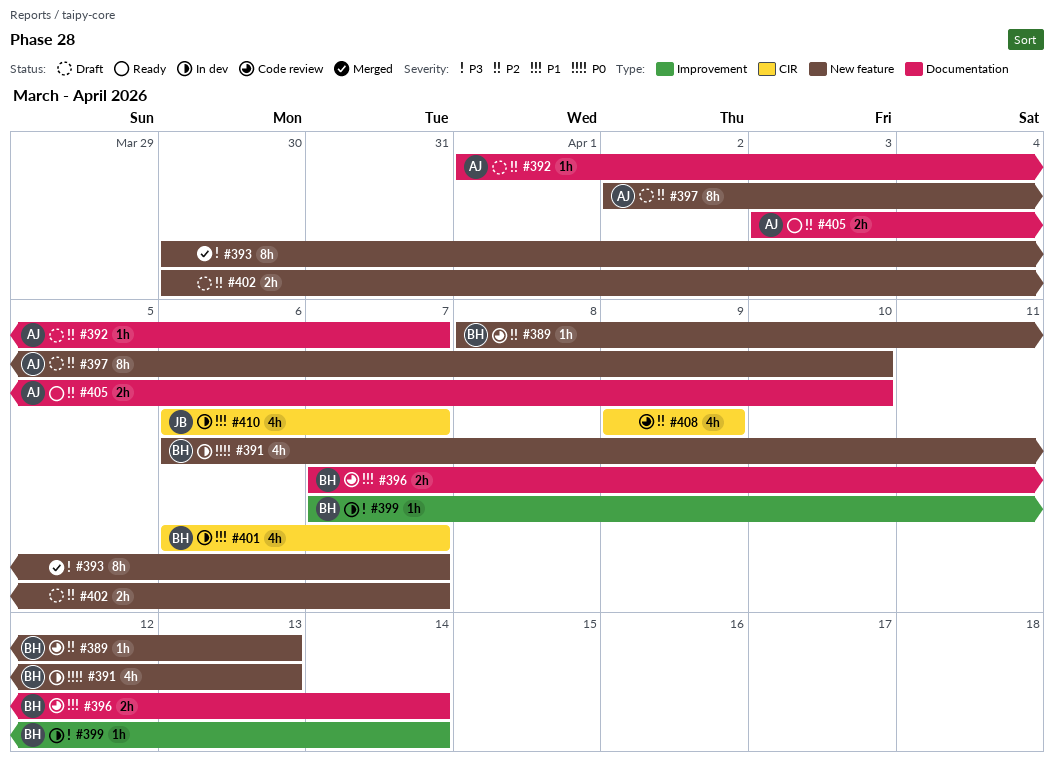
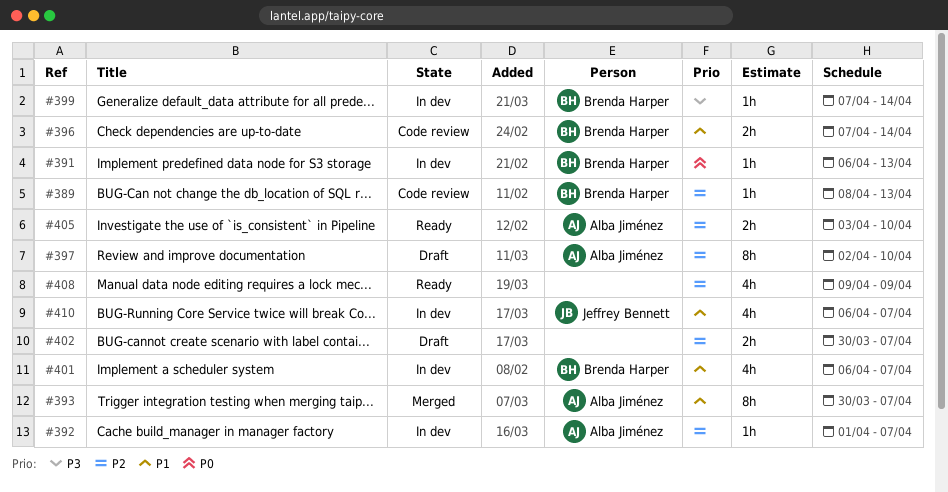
#391, estimate: 4h -> 1h
#392, status: Draft -> In dev
#393, owner: none -> Alba Jiménez
#393, priority: P3 -> P1
#408, status: Code review -> Ready

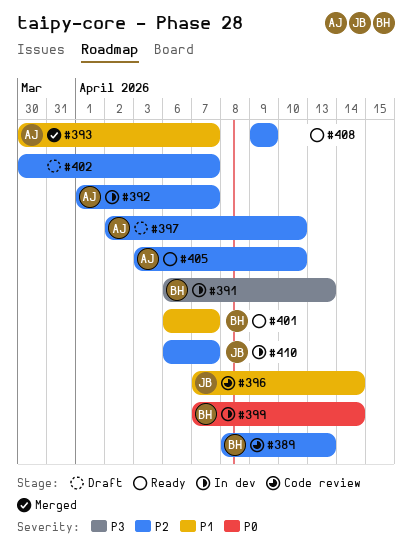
#391, priority: P0 -> P3
#396, owner: Brenda Harper -> Jeffrey Bennett
#399, priority: P3 -> P0
#401, status: In dev -> Ready
#410, priority: P1 -> P2

